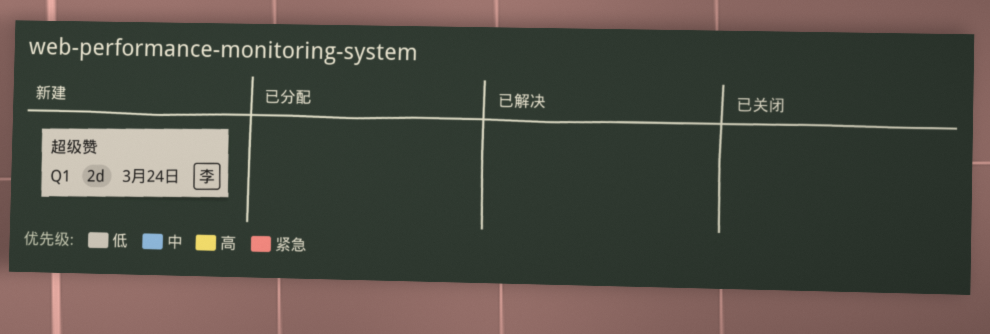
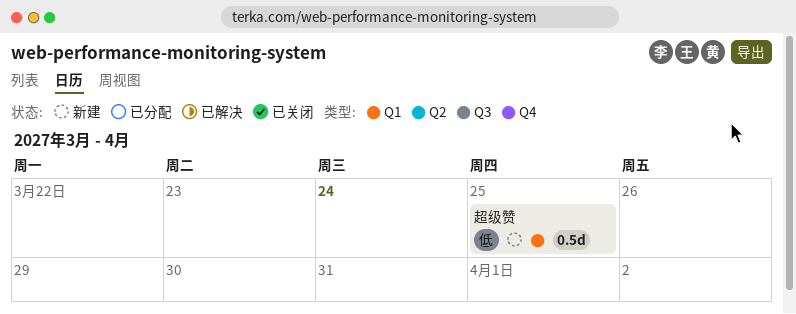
超级赞, estimate: 2d -> 0.5d
超级赞, due: Mar 24 -> Mar 25

